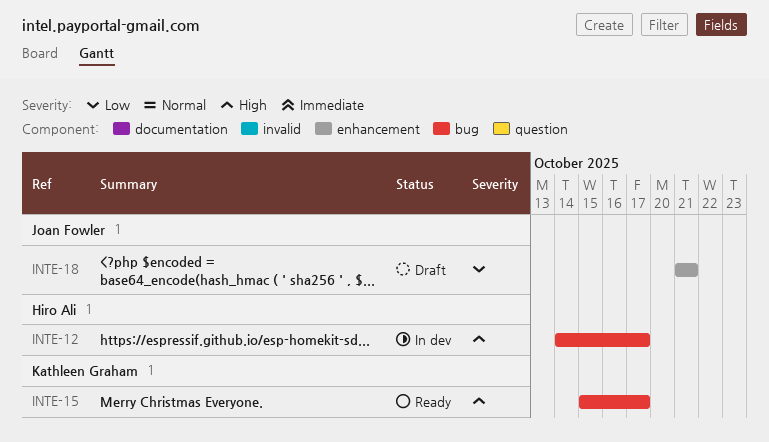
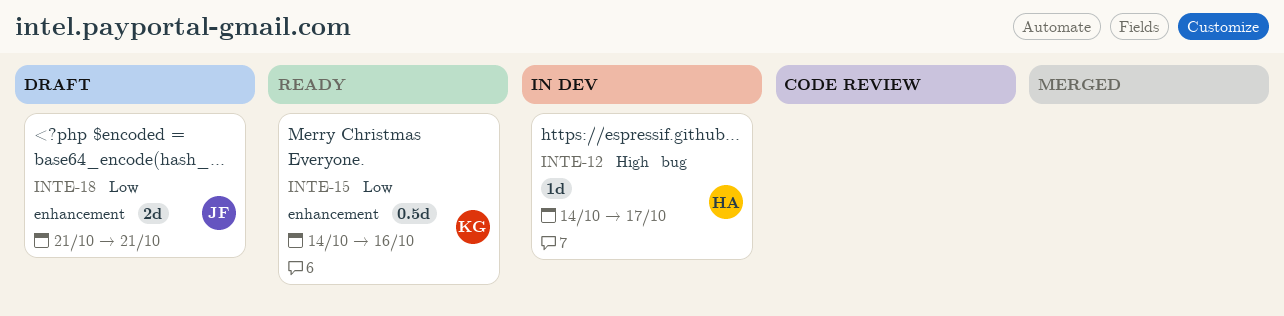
INTE-15, priority: High -> Low
INTE-15, label: bug -> enhancement
INTE-15, start: Oct 15 -> Oct 14
INTE-15, due: Oct 17 -> Oct 16

